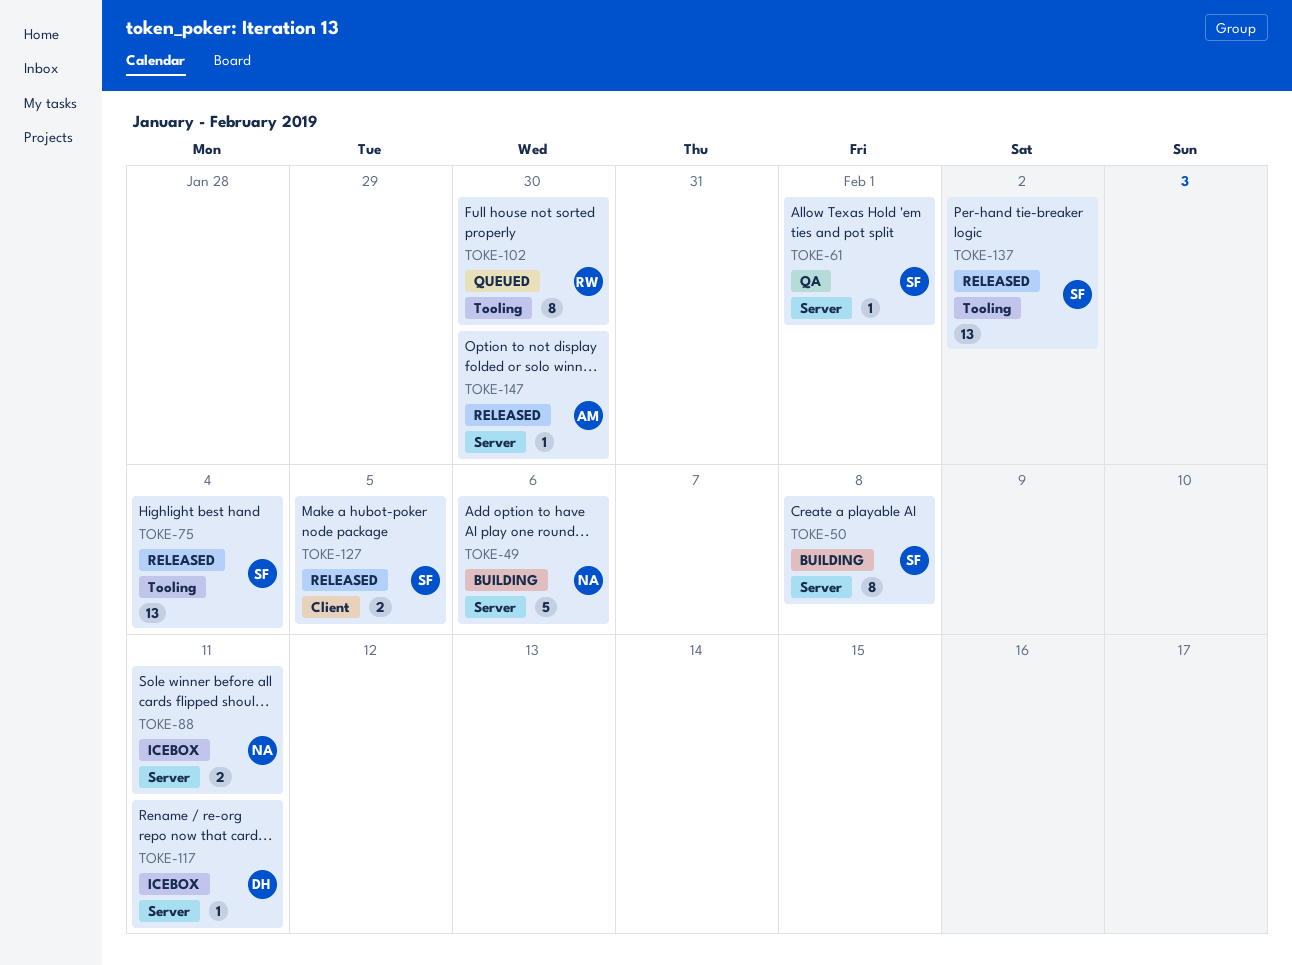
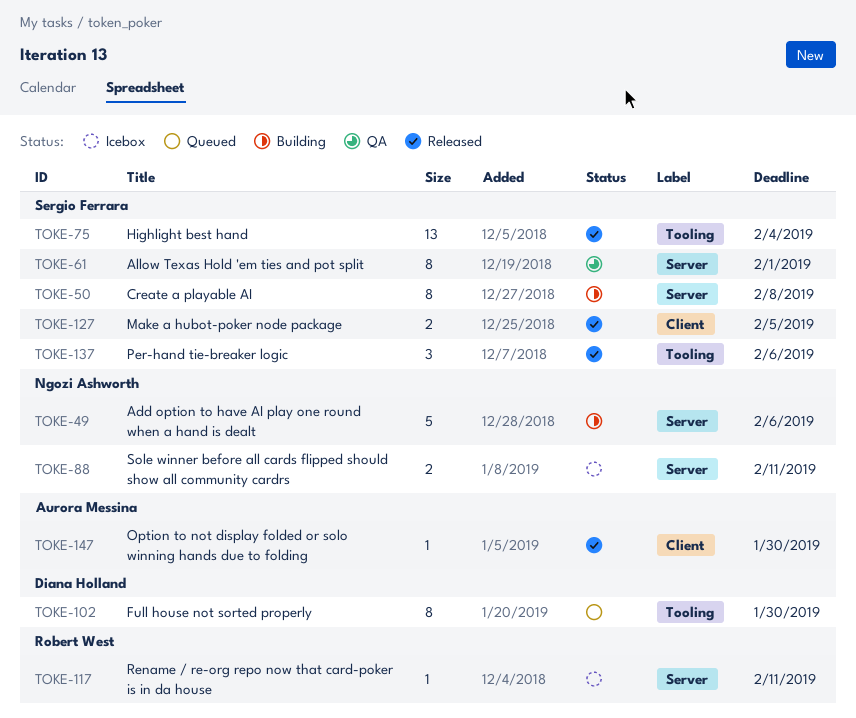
TOKE-61, estimate: 1 -> 8
TOKE-102, owner: Robert West -> Diana Holland
TOKE-117, owner: Diana Holland -> Robert West
TOKE-137, estimate: 13 -> 3
TOKE-137, due: Feb 2 -> Feb 6
TOKE-147, label: Server -> Client

